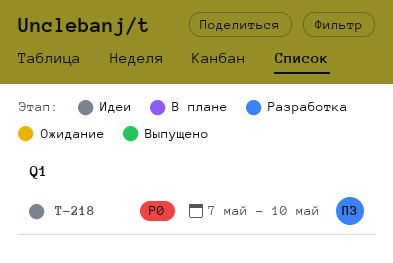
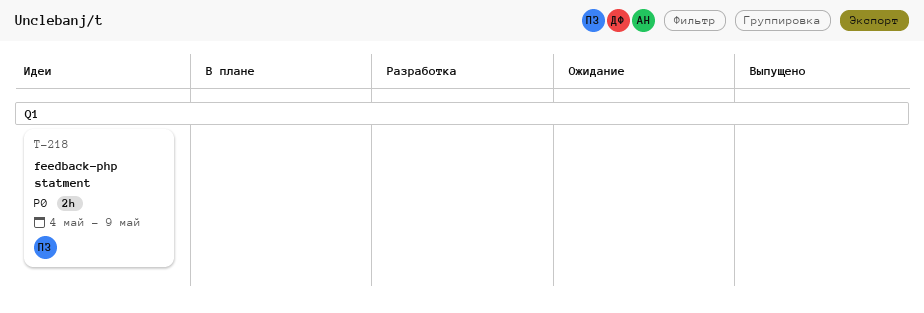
T-218, start: May 7 -> May 4
T-218, due: May 10 -> May 9

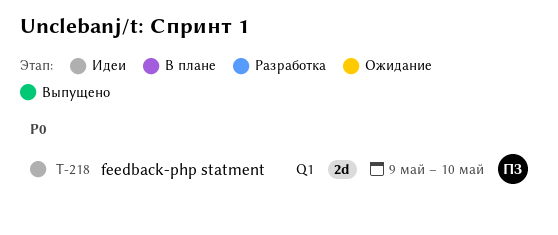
T-218, estimate: 2h -> 2d
T-218, start: May 4 -> May 9
T-218, due: May 9 -> May 10

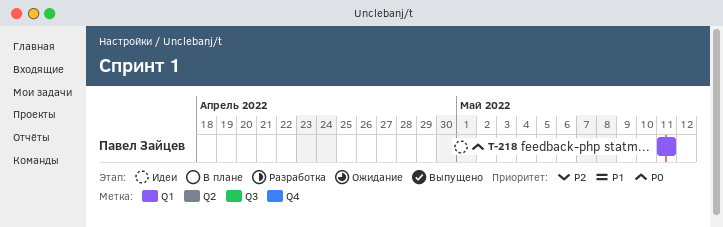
T-218, start: May 9 -> May 11
T-218, due: May 10 -> May 11

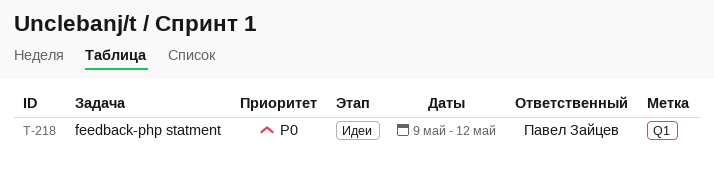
T-218, start: May 11 -> May 9
T-218, due: May 11 -> May 12

